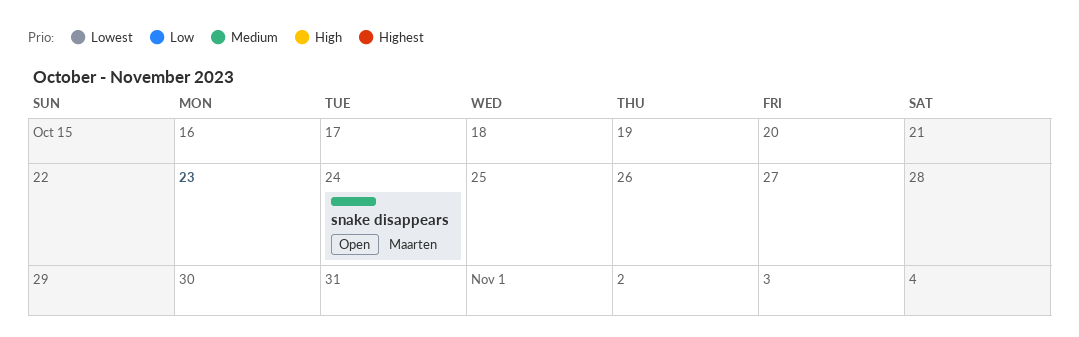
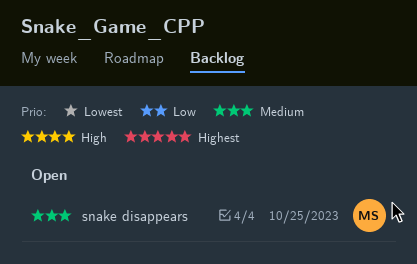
snake disappears, due: Oct 24 -> Oct 25

